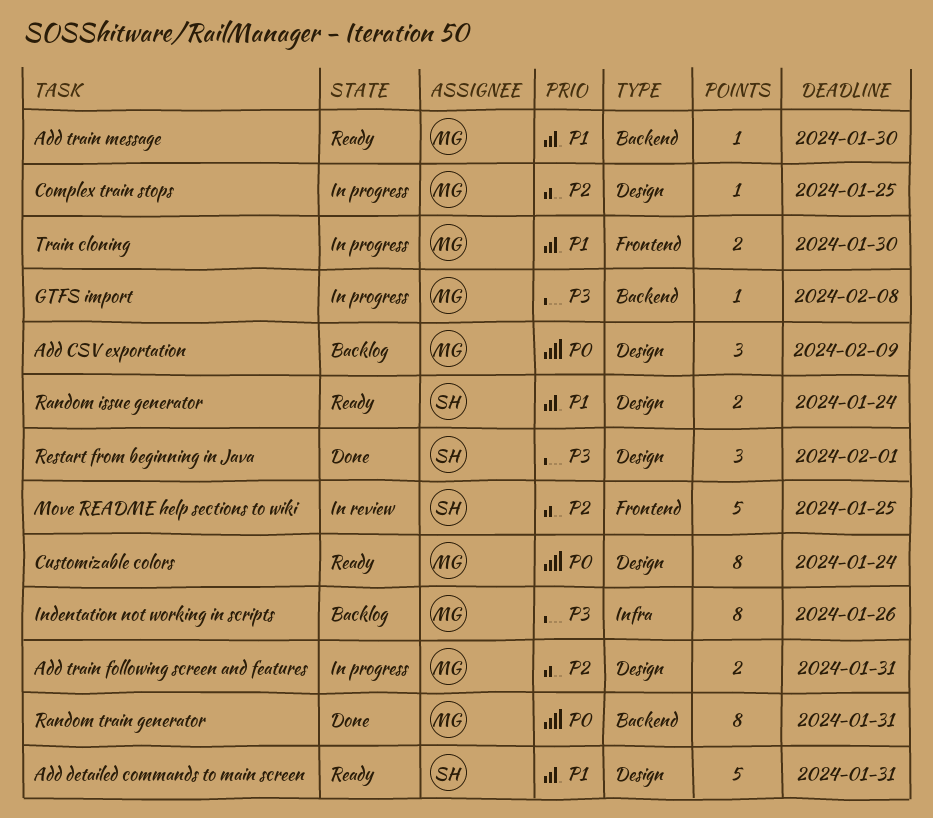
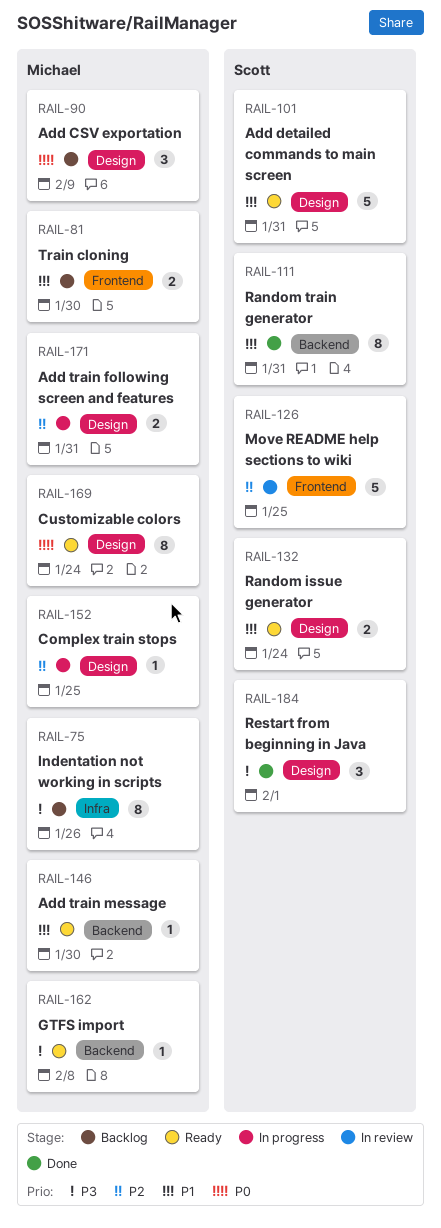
GTFS import, status: In progress -> Ready
Random train generator, owner: Michael -> Scott
Random train generator, priority: P0 -> P1
Train cloning, status: In progress -> Backlog

